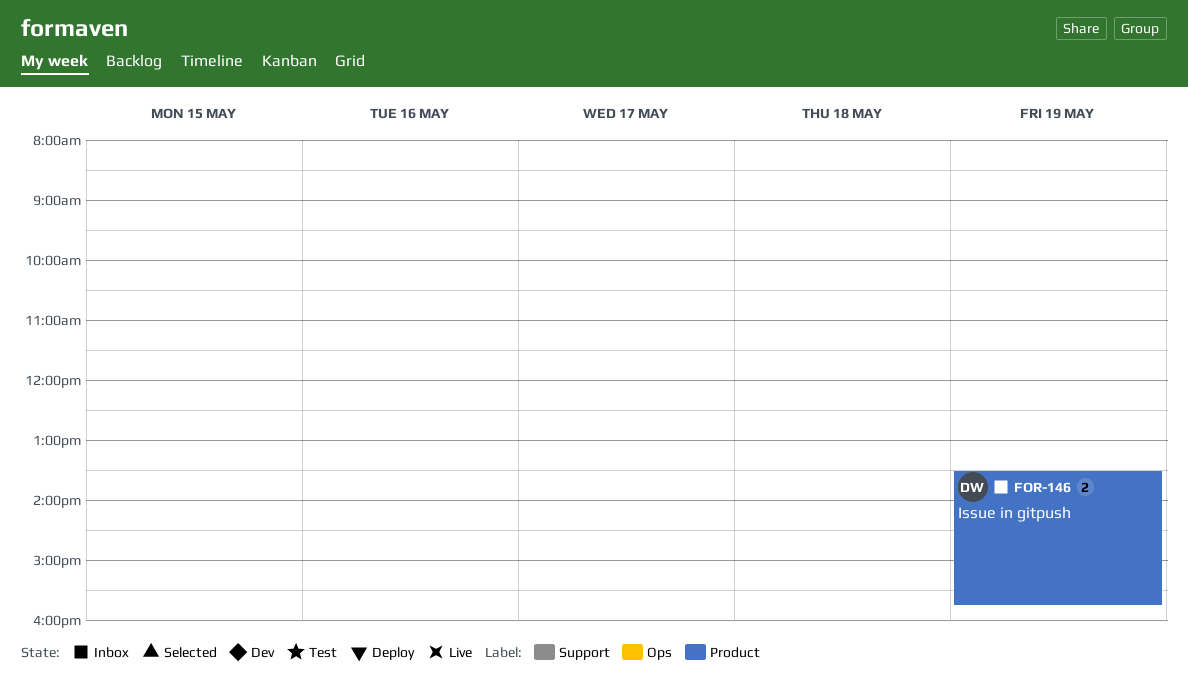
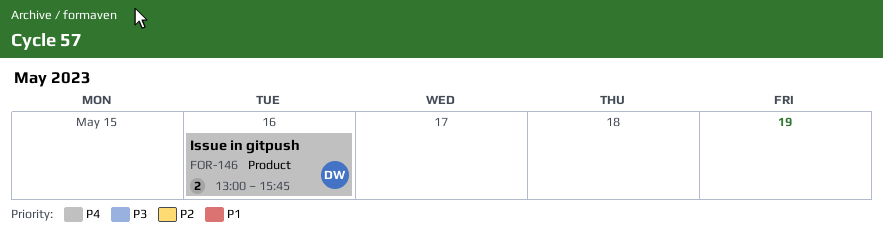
FOR-146, day: May 19 -> May 16
FOR-146, begins: 13:30 -> 13:00

